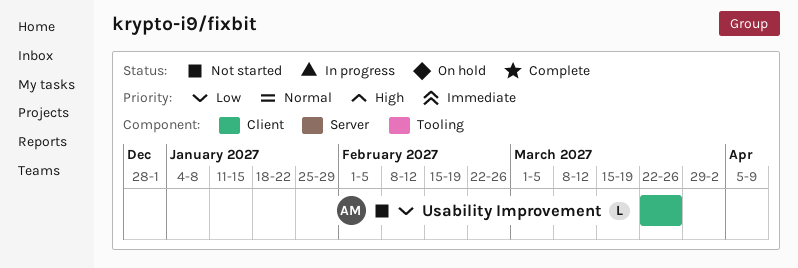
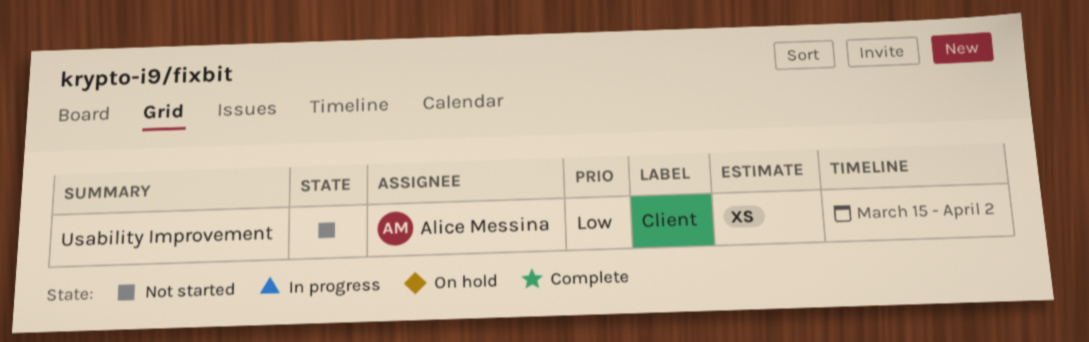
Usability Improvement, estimate: L -> XS
Usability Improvement, start: Mar 22 -> Mar 15
Usability Improvement, due: Mar 26 -> Apr 2

